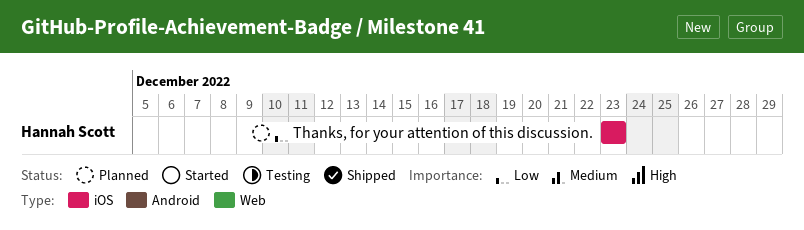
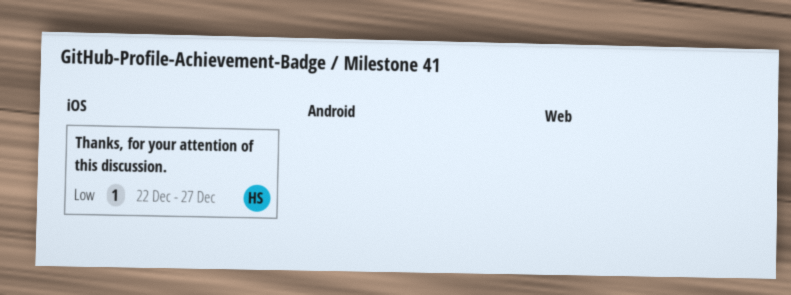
Thanks, for your attention of this discussion., start: Dec 23 -> Dec 22
Thanks, for your attention of this discussion., due: Dec 23 -> Dec 27

